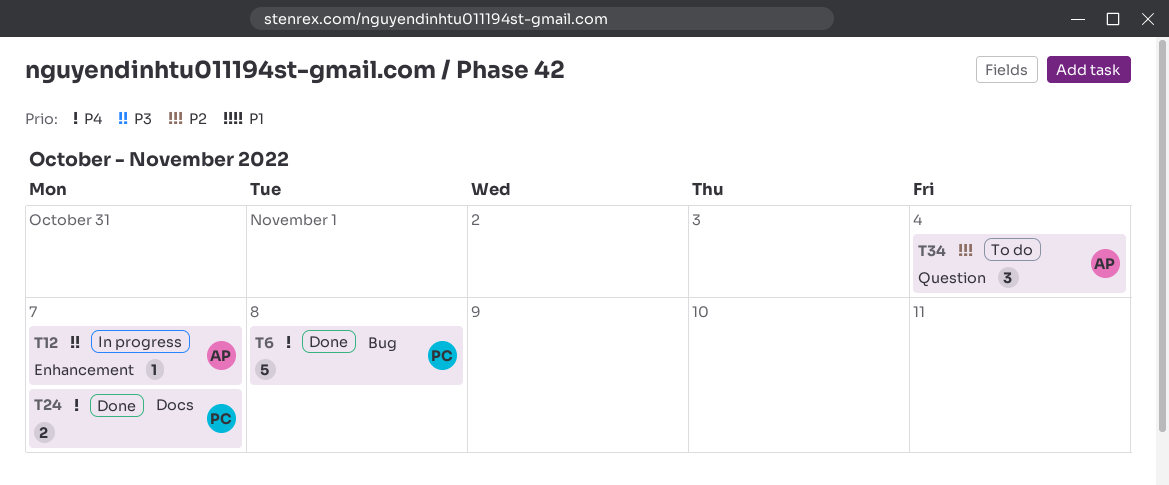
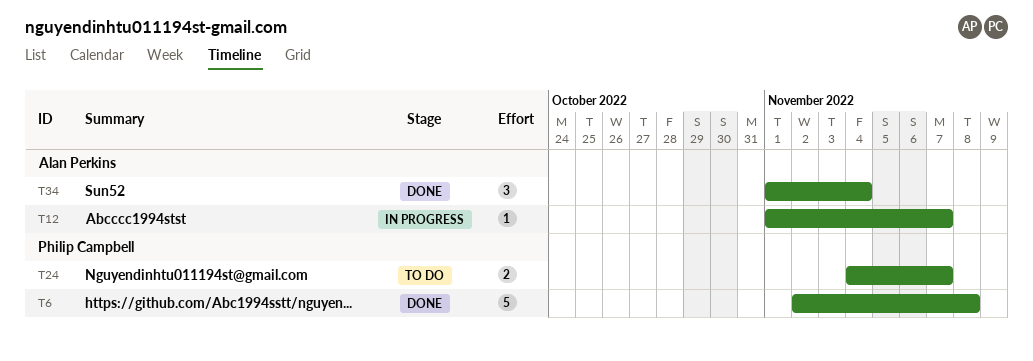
T24, status: Done -> To do
T34, status: To do -> Done

